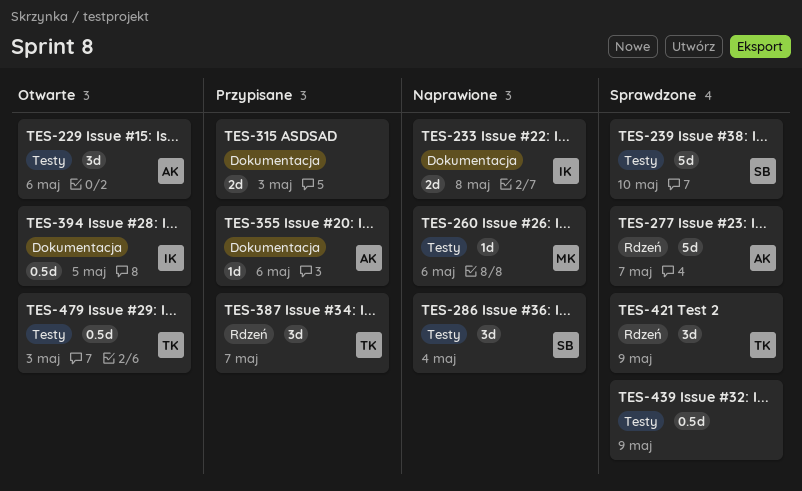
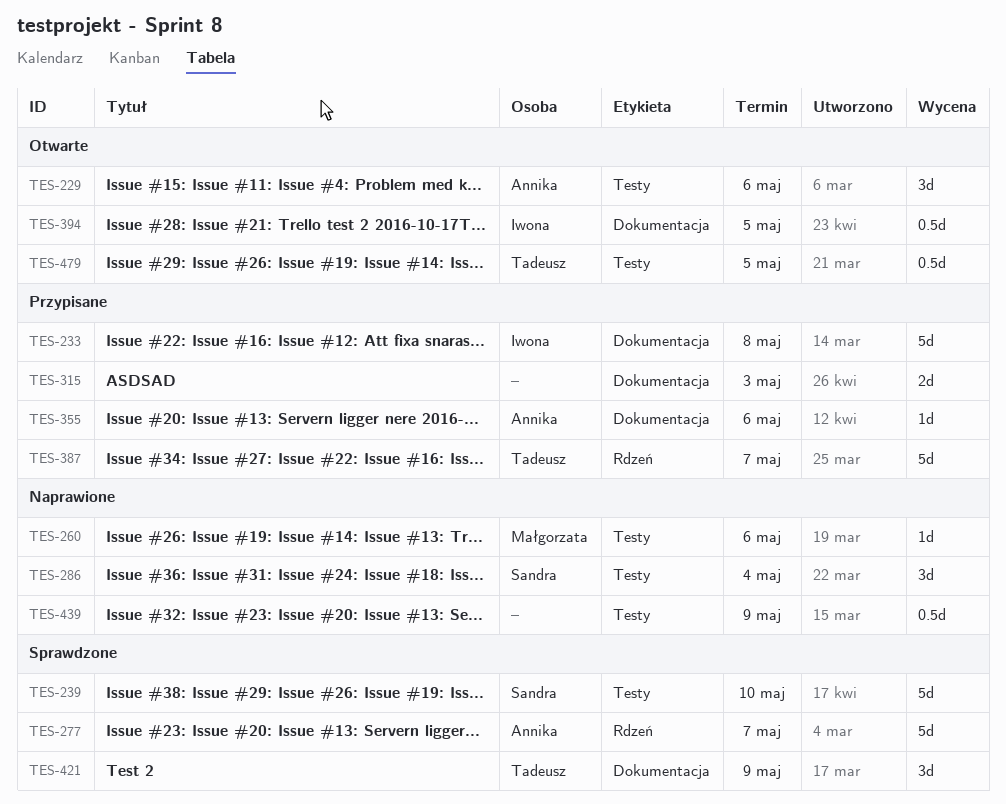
TES-233, status: Naprawione -> Przypisane
TES-233, estimate: 2d -> 5d
TES-387, estimate: 3d -> 5d
TES-421, label: Rdzeń -> Dokumentacja
TES-439, status: Sprawdzone -> Naprawione
TES-479, due: May 3 -> May 5

